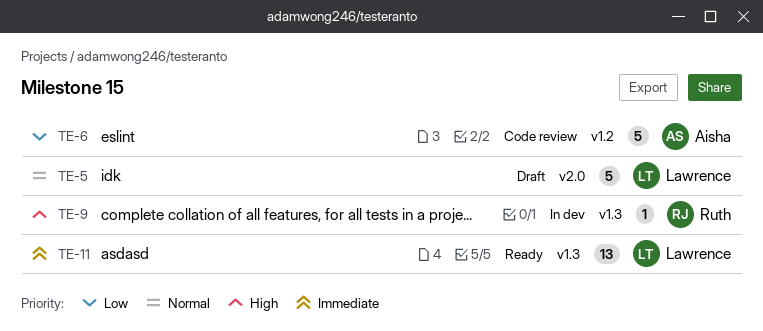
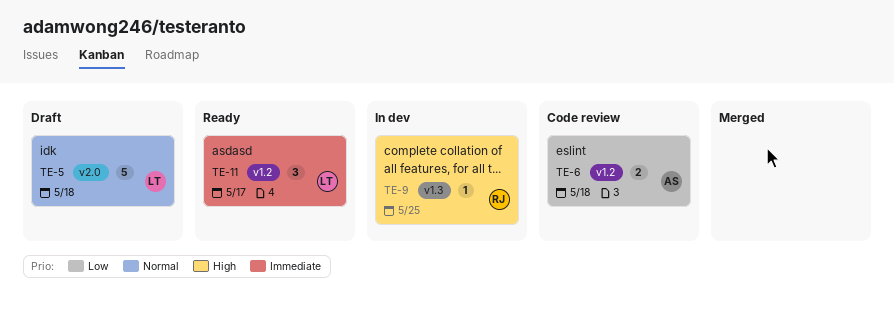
TE-6, estimate: 5 -> 2
TE-11, label: v1.3 -> v1.2
TE-11, estimate: 13 -> 3

